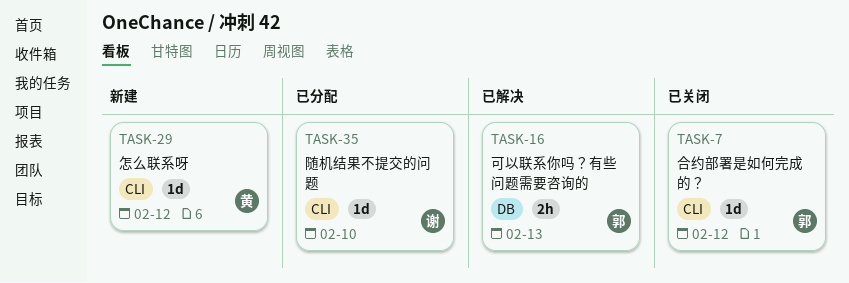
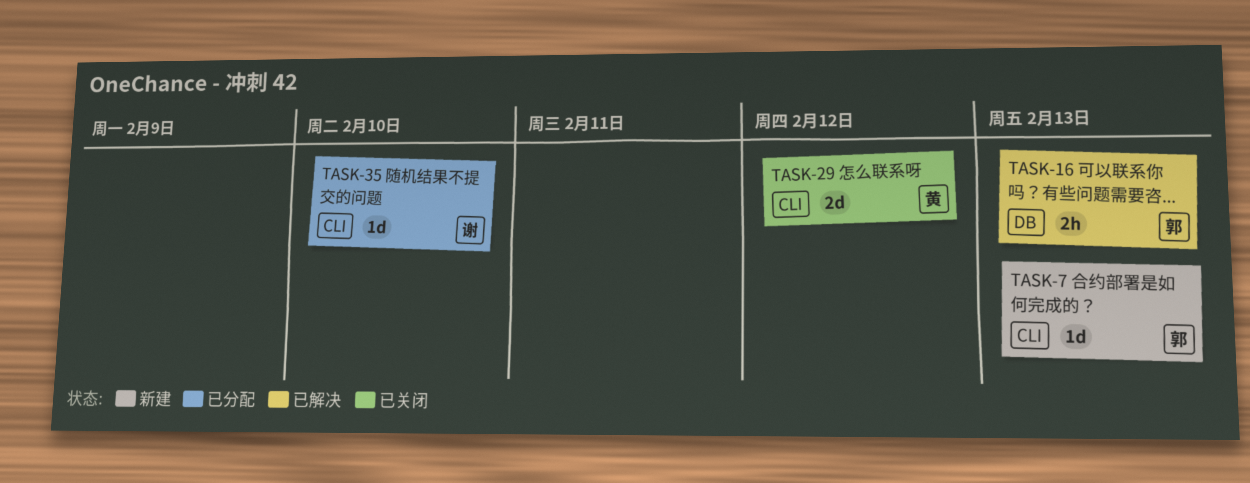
TASK-7, status: 已关闭 -> 新建
TASK-7, due: Feb 12 -> Feb 13
TASK-29, status: 新建 -> 已关闭
TASK-29, estimate: 1d -> 2d

